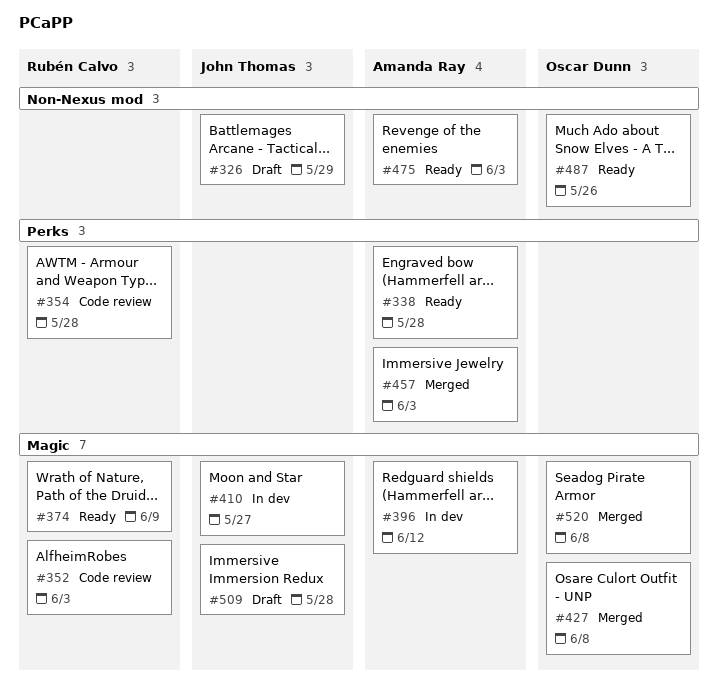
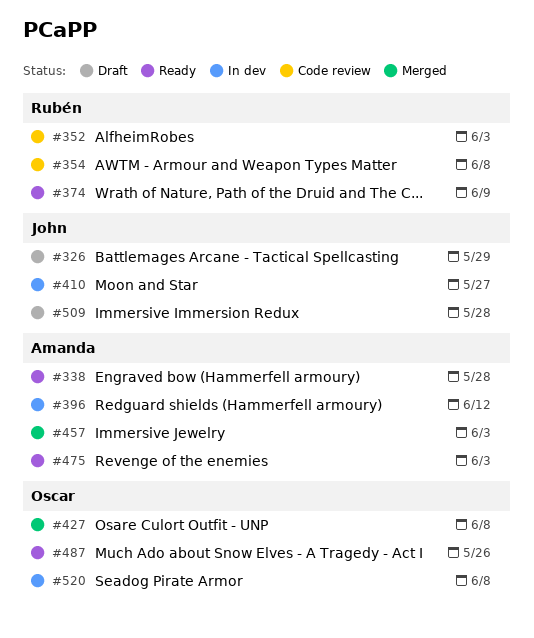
#354, due: May 28 -> Jun 8
#520, status: Merged -> In dev

